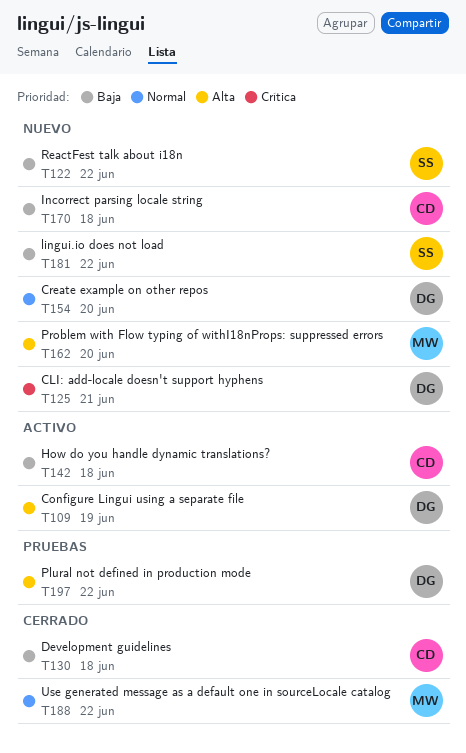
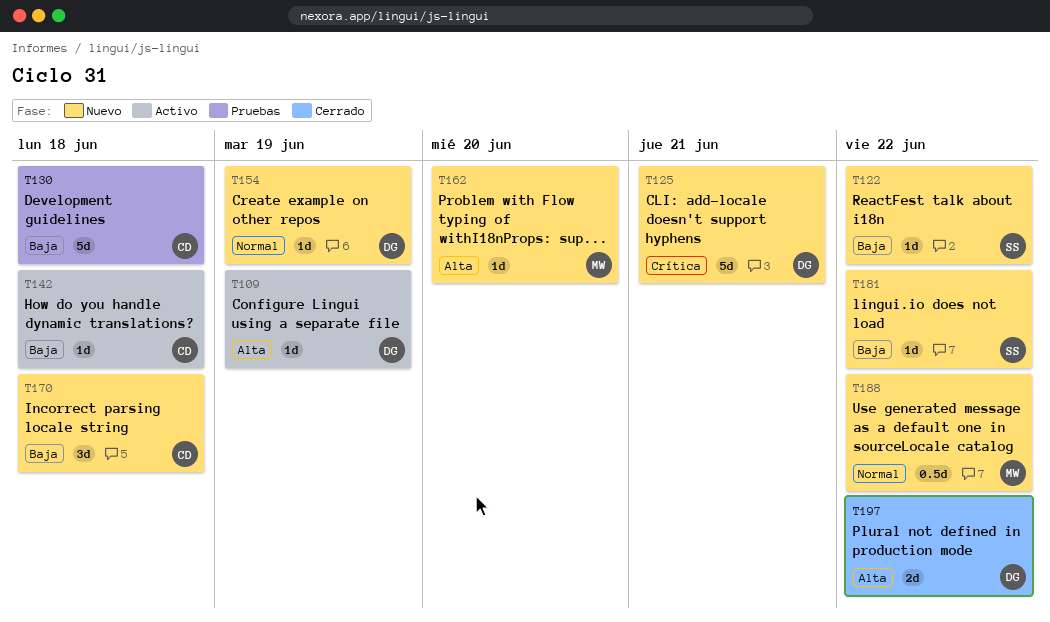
T130, status: Cerrado -> Pruebas
T154, due: Jun 20 -> Jun 19
T188, status: Cerrado -> Nuevo
T197, status: Pruebas -> Cerrado

